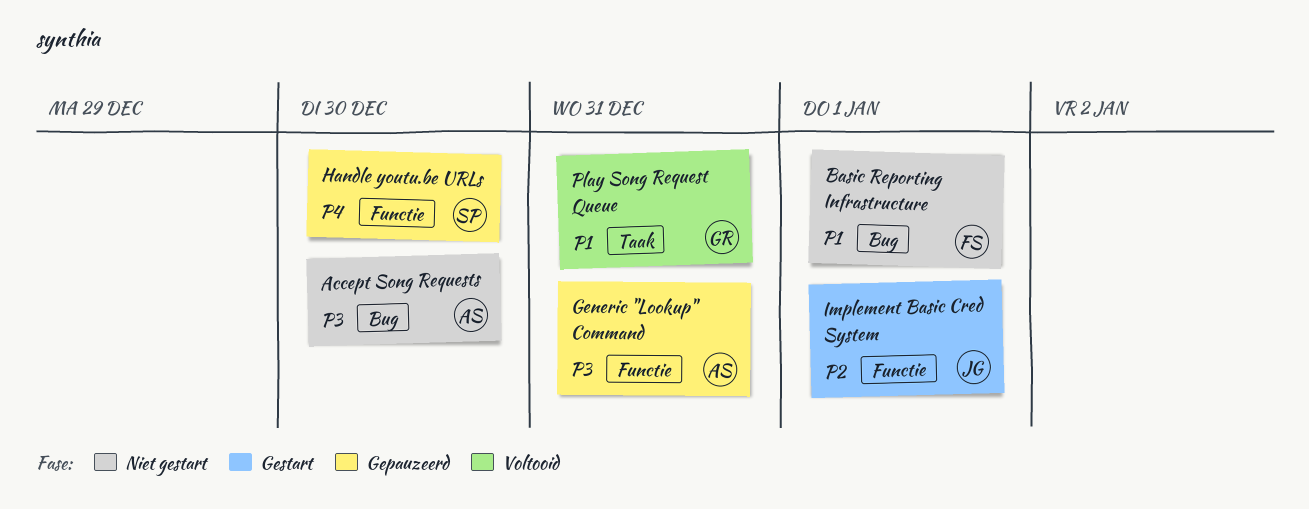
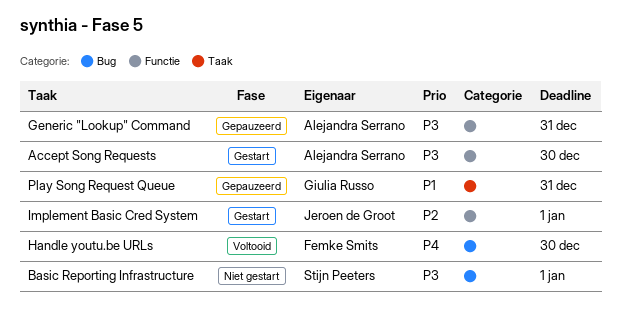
Accept Song Requests, status: Niet gestart -> Gestart
Accept Song Requests, label: Bug -> Functie
Basic Reporting Infrastructure, owner: Femke Smits -> Stijn Peeters
Basic Reporting Infrastructure, priority: P1 -> P3
Handle youtu.be URLs, status: Gepauzeerd -> Voltooid
Handle youtu.be URLs, owner: Stijn Peeters -> Femke Smits
Handle youtu.be URLs, label: Functie -> Bug
Play Song Request Queue, status: Voltooid -> Gepauzeerd

